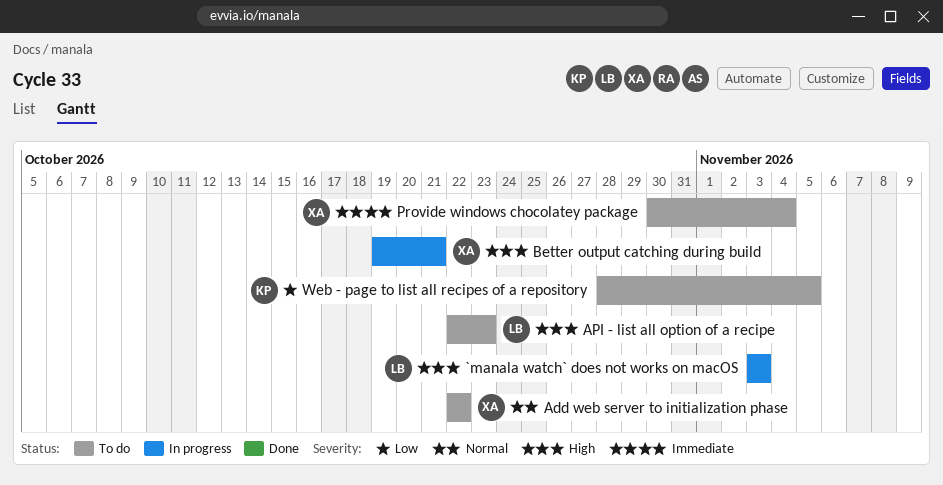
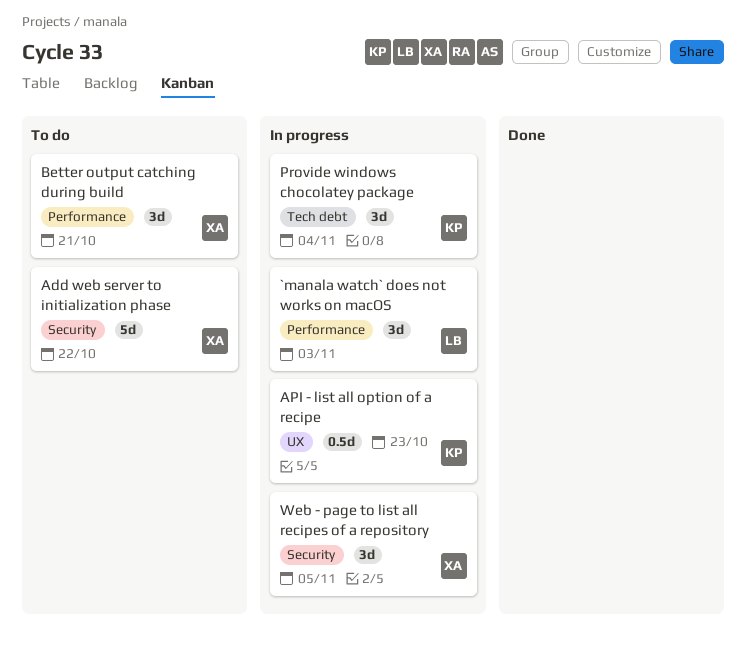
API - list all option of a recipe, status: To do -> In progress
API - list all option of a recipe, owner: LB -> KP
Better output catching during build, status: In progress -> To do
Provide windows chocolatey package, status: To do -> In progress
Provide windows chocolatey package, owner: XA -> KP
Web - page to list all recipes of a repository, status: To do -> In progress
Web - page to list all recipes of a repository, owner: KP -> XA

